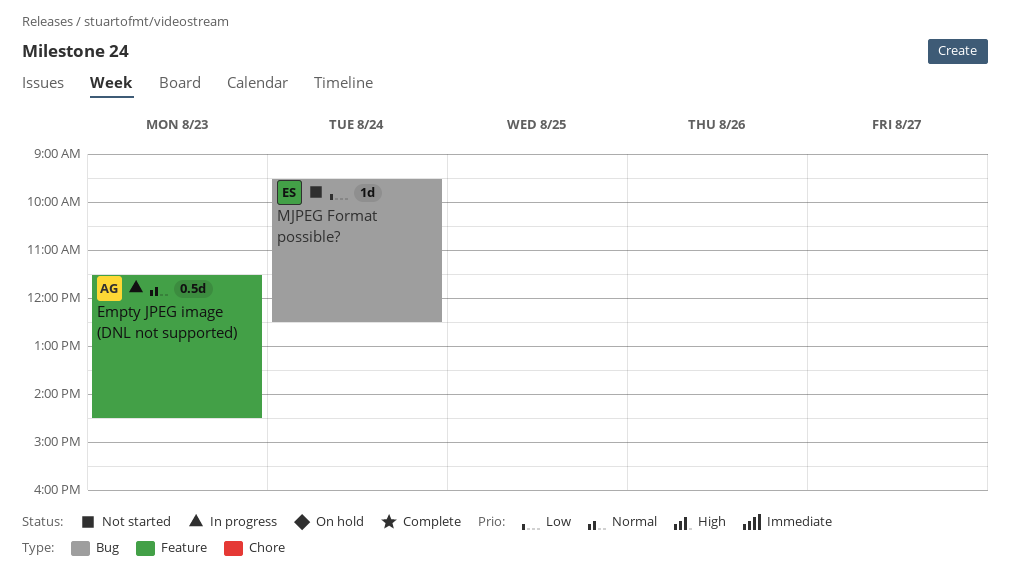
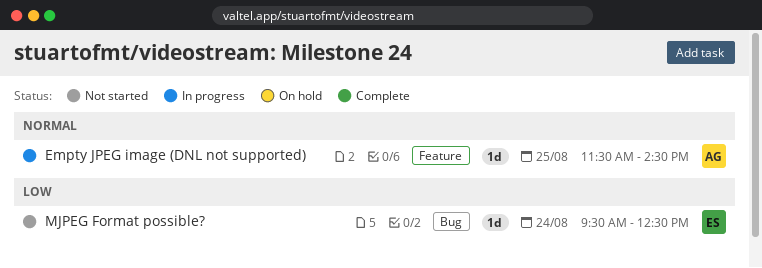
Empty JPEG image (DNL not supported), estimate: 0.5d -> 1d
Empty JPEG image (DNL not supported), day: Aug 23 -> Aug 25

